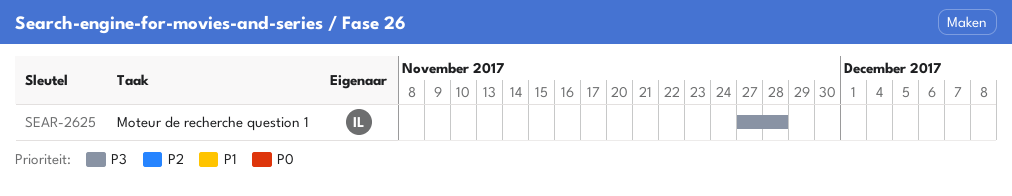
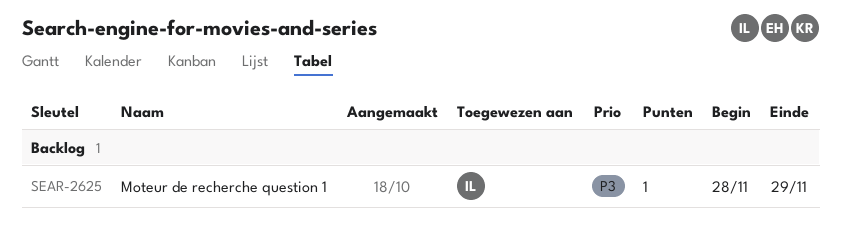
SEAR-2625, start: Nov 27 -> Nov 28
SEAR-2625, due: Nov 28 -> Nov 29

